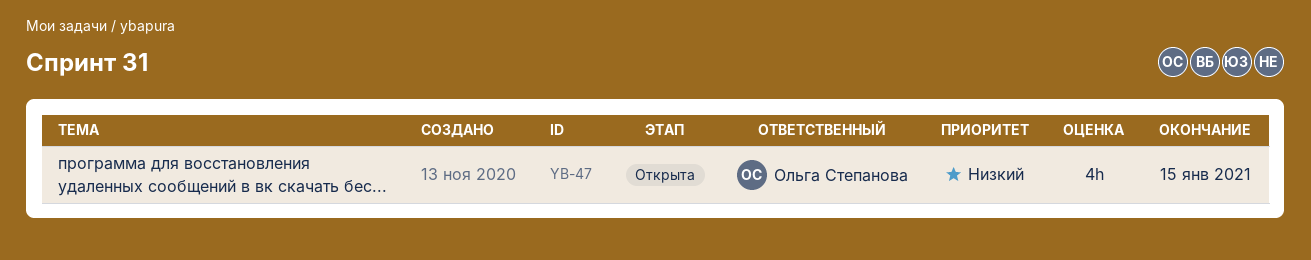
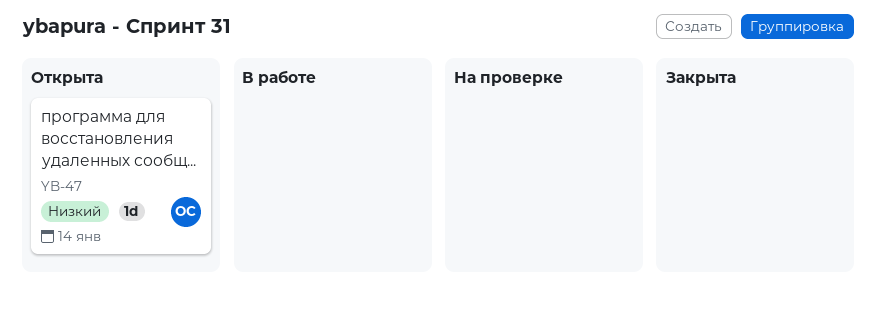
YB-47, estimate: 4h -> 1d
YB-47, due: Jan 15 -> Jan 14

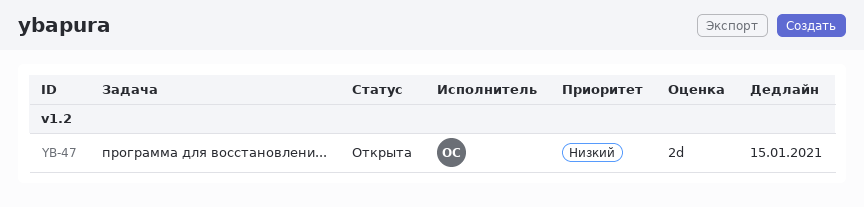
YB-47, estimate: 1d -> 2d
YB-47, due: Jan 14 -> Jan 15

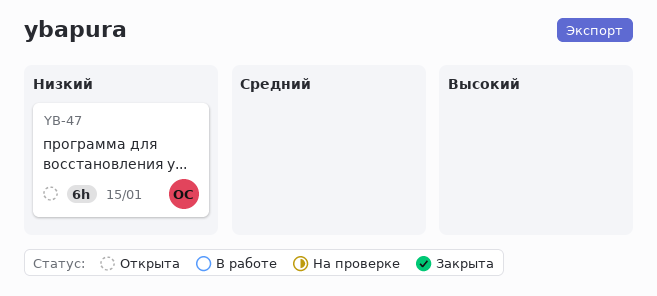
YB-47, estimate: 2d -> 6h

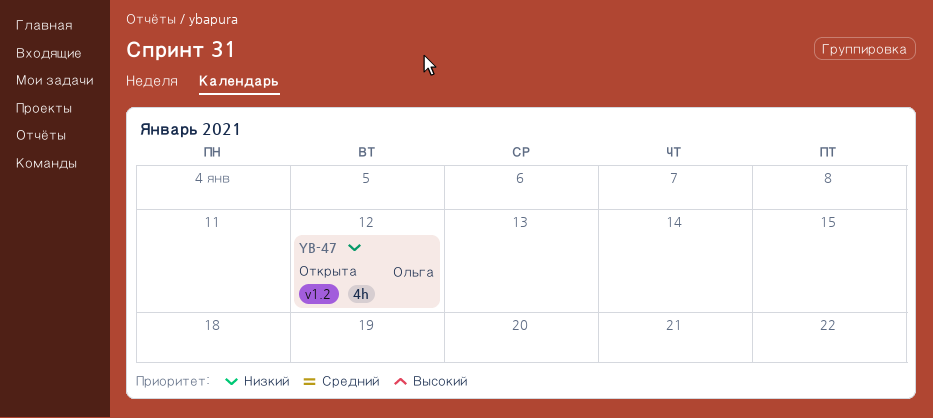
YB-47, estimate: 6h -> 4h
YB-47, due: Jan 15 -> Jan 12

